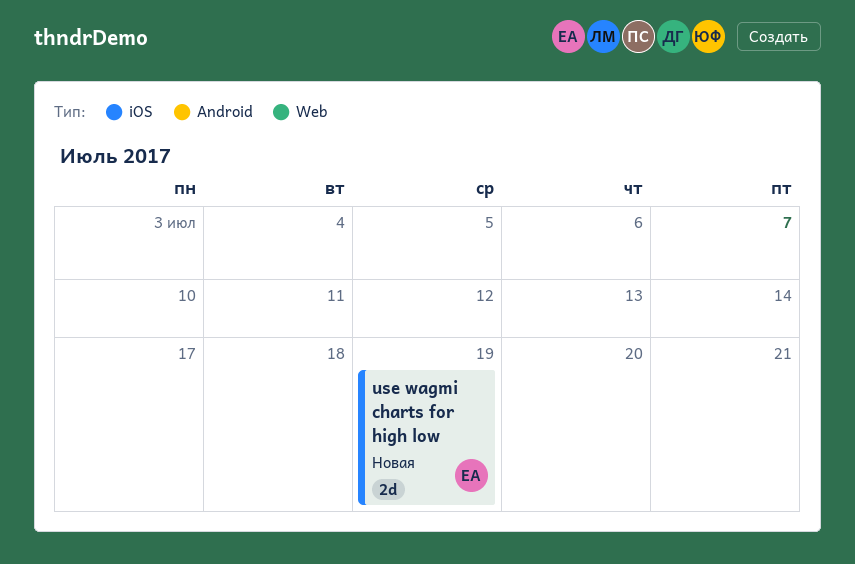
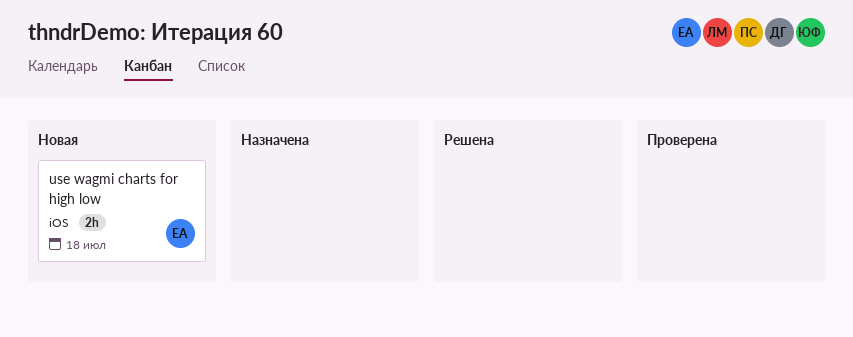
use wagmi charts for high low, estimate: 2d -> 2h
use wagmi charts for high low, due: Jul 19 -> Jul 18

